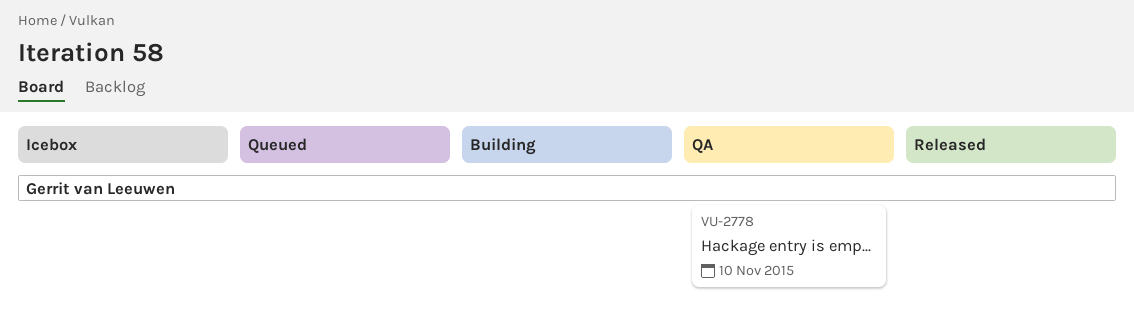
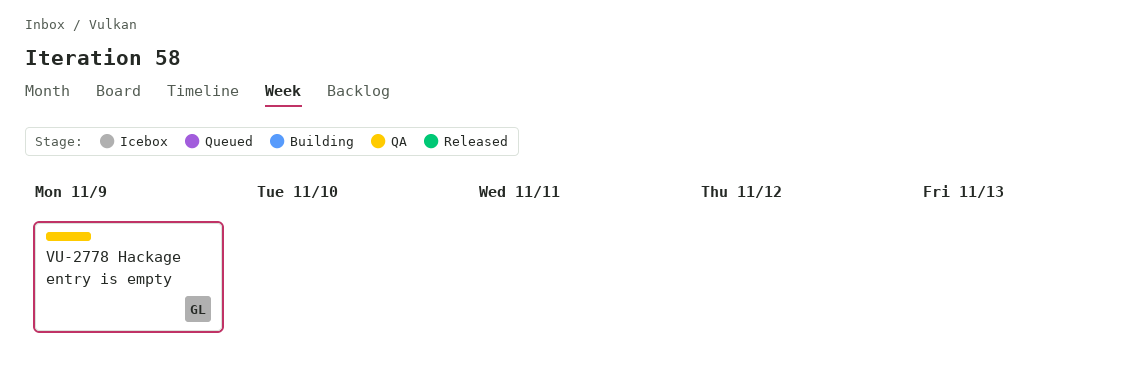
VU-2778, due: Nov 10 -> Nov 9

